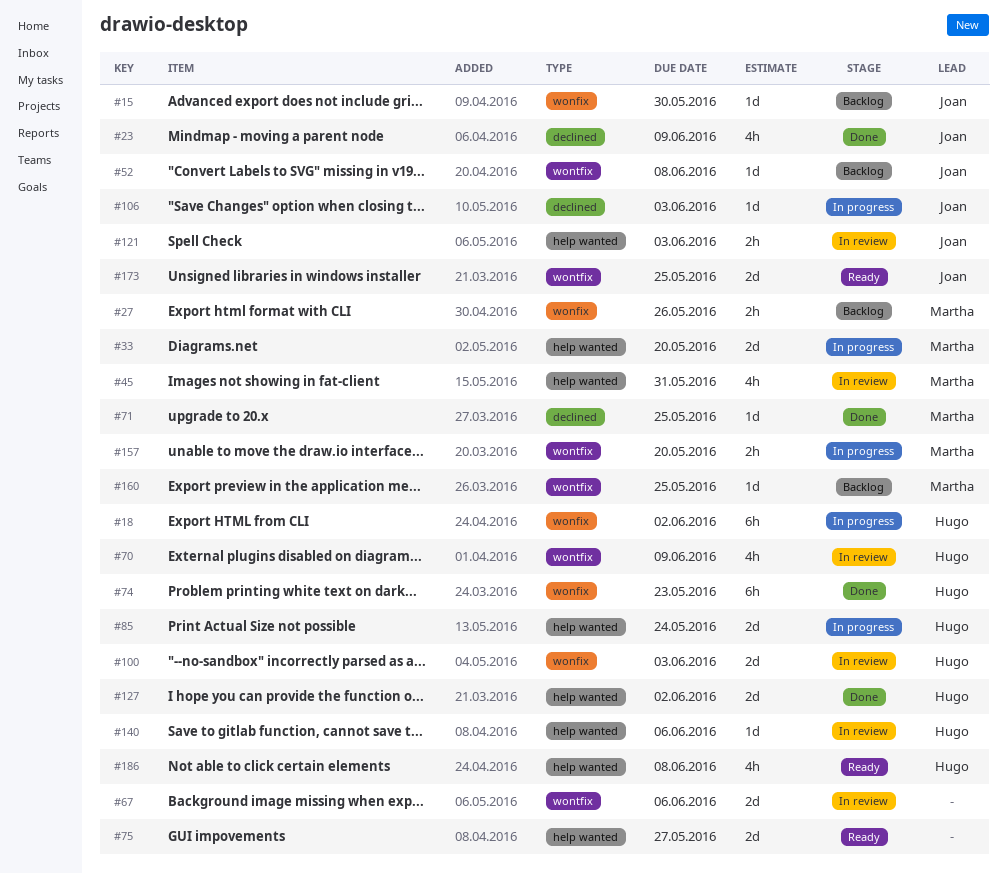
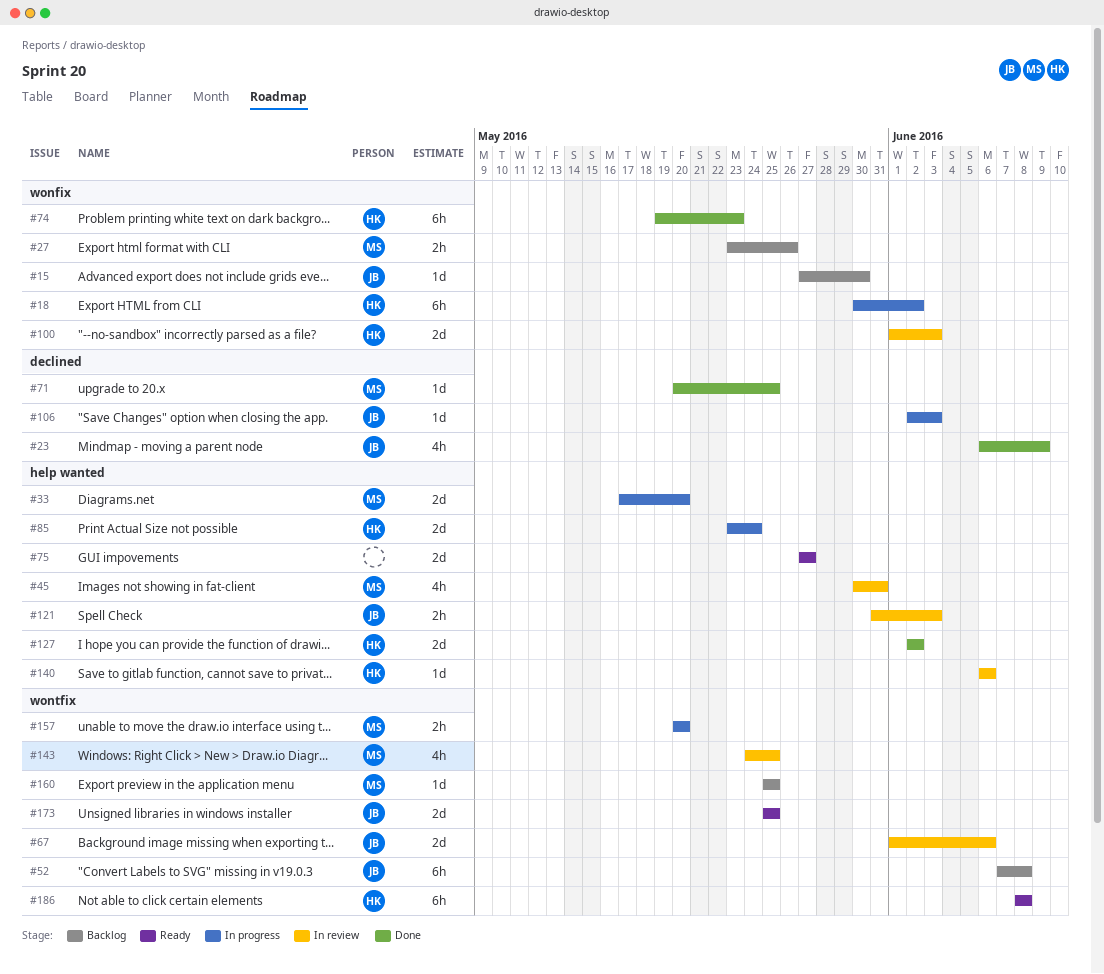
#52, estimate: 1d -> 6h
#67, owner: none -> Joan
#70: present -> none
#143: none -> present
#186, label: help wanted -> wontfix
#186, estimate: 4h -> 6h

